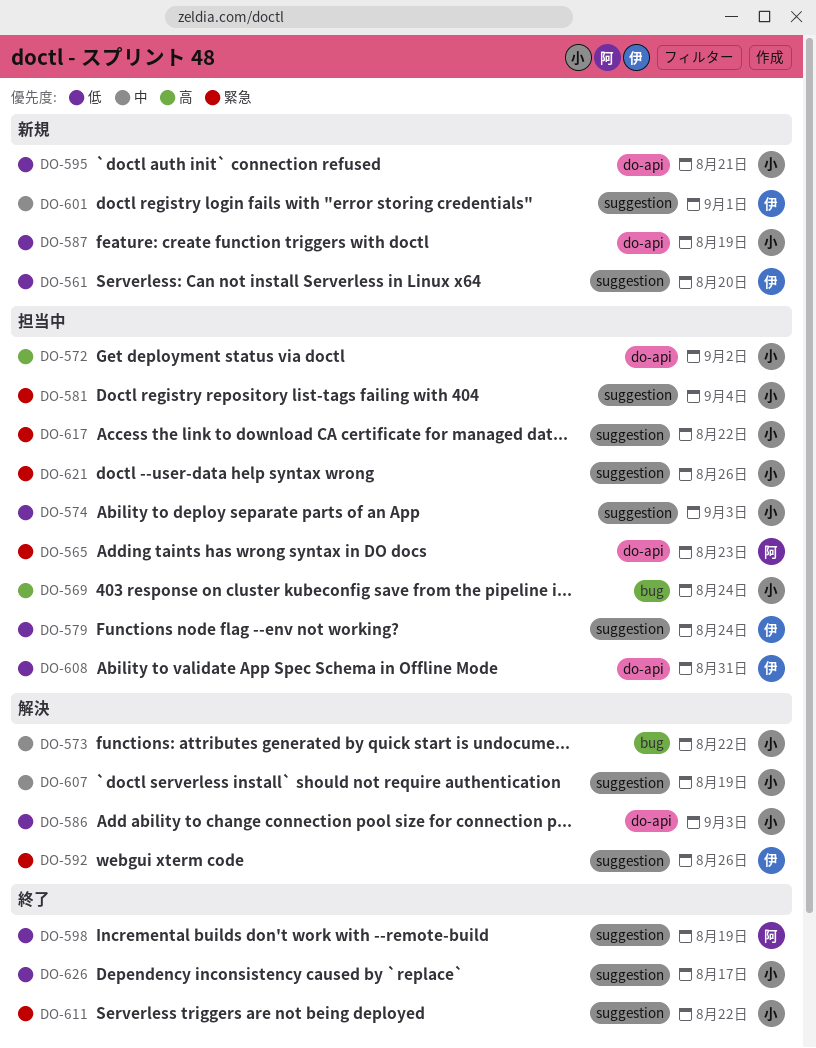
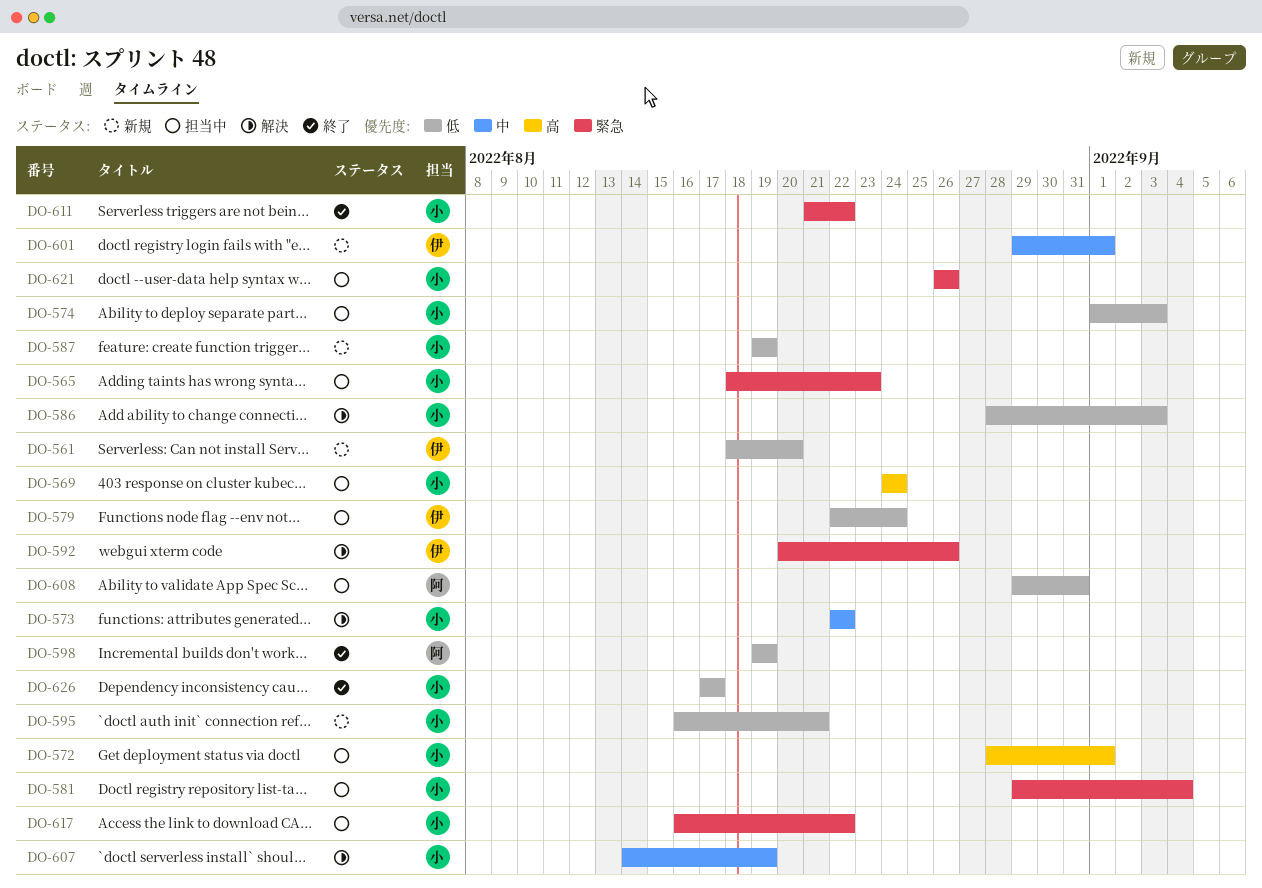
DO-565, owner: 阿 -> 小
DO-572, due: Sep 2 -> Sep 1
DO-608, owner: 伊 -> 阿

